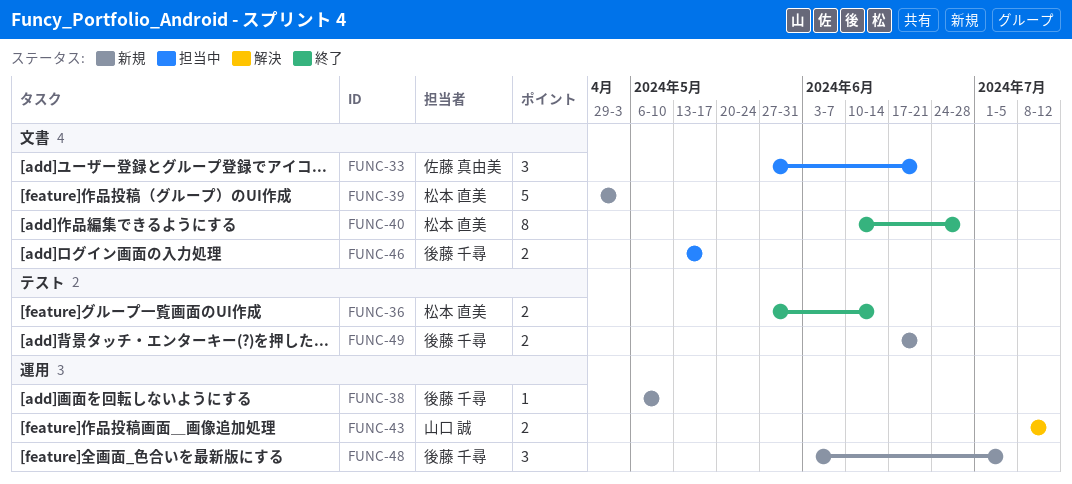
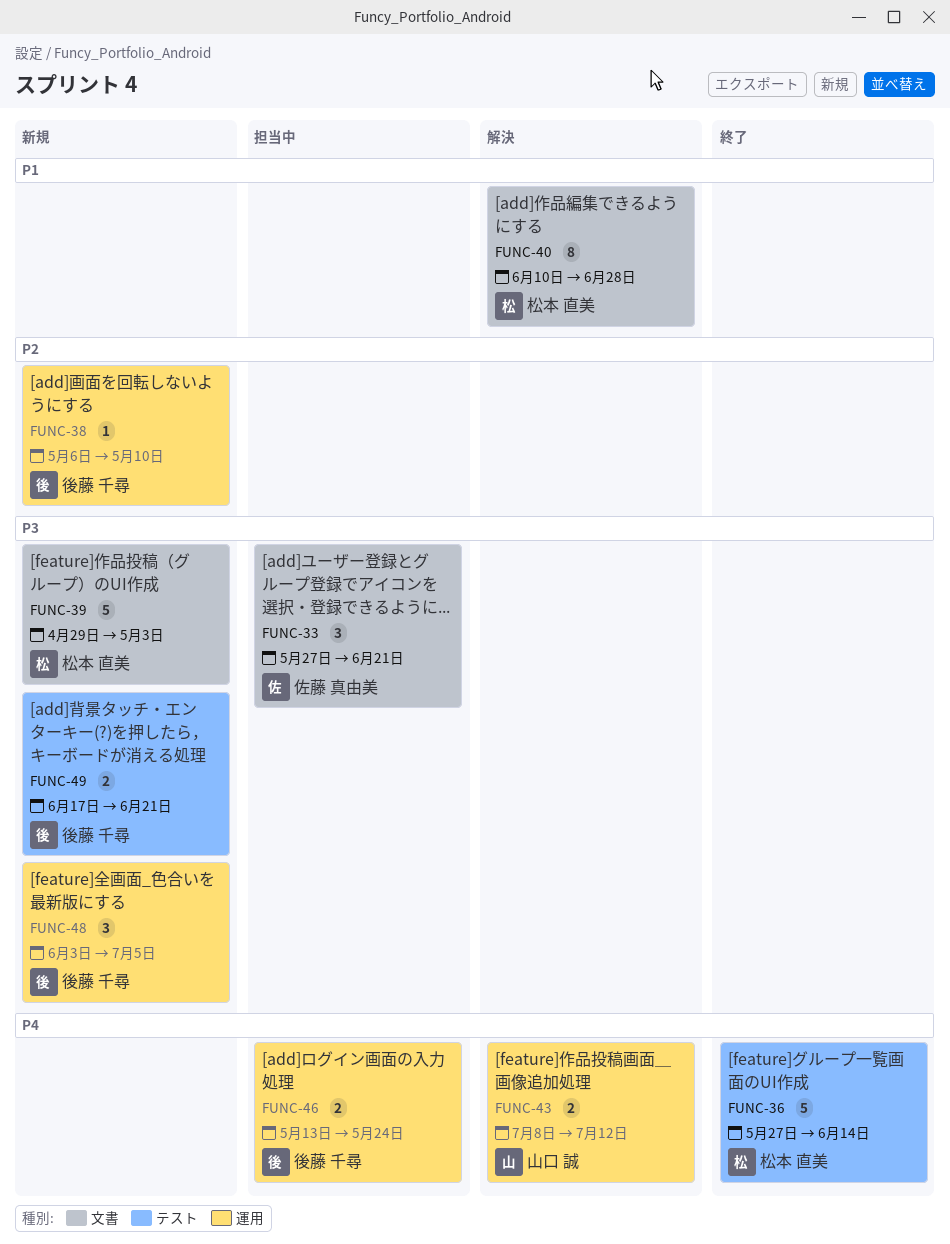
FUNC-36, estimate: 2 -> 5
FUNC-40, status: 終了 -> 解決
FUNC-46, label: 文書 -> 運用
FUNC-46, due: May 17 -> May 24

